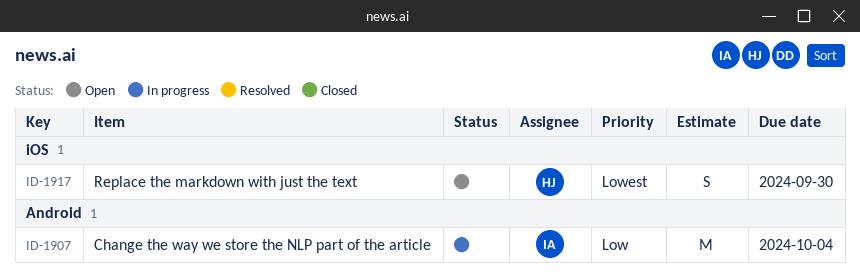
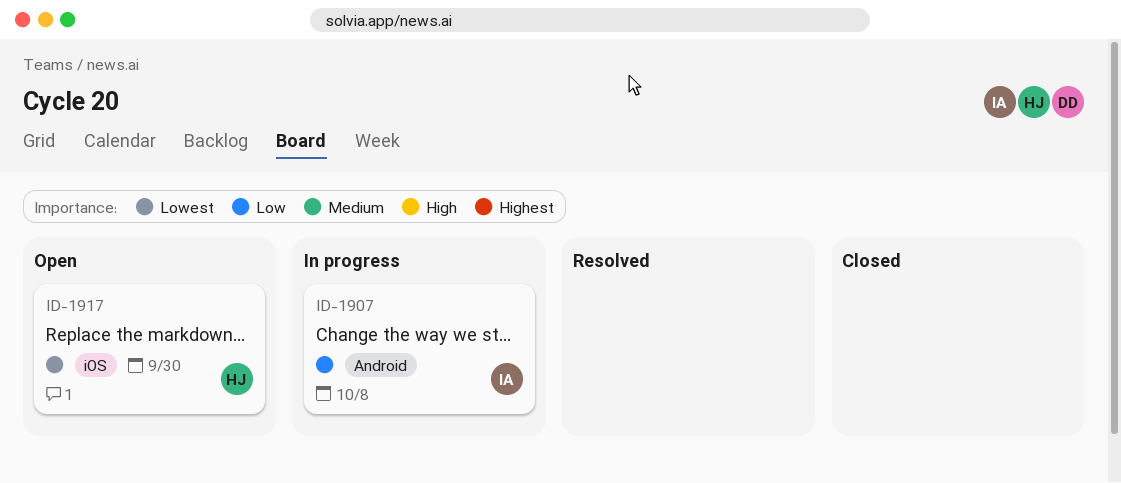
ID-1907, due: Oct 4 -> Oct 8

